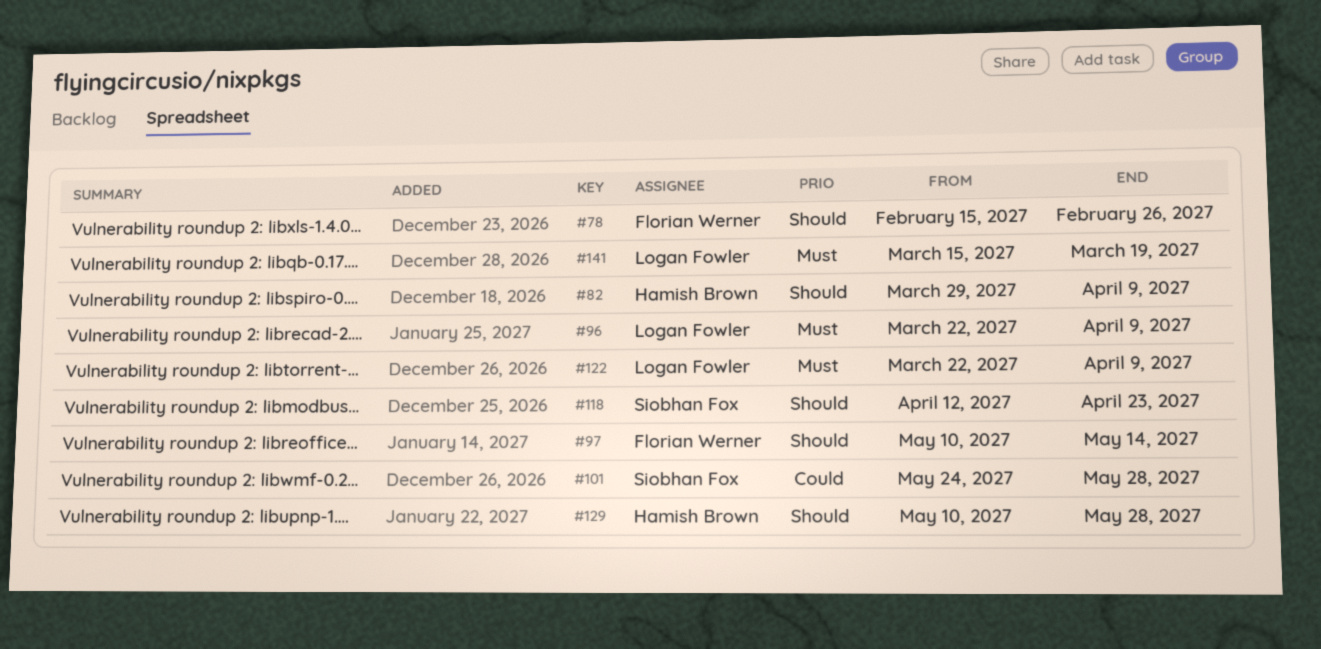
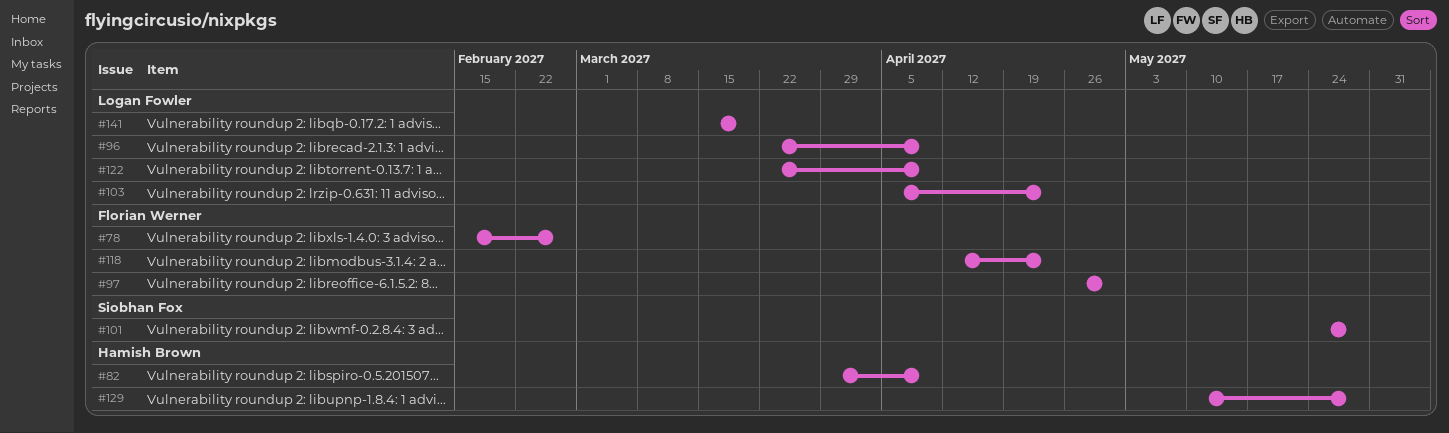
#97, start: May 10 -> Apr 26
#97, due: May 14 -> Apr 30
#103: none -> present
#118, owner: Siobhan Fox -> Florian Werner

